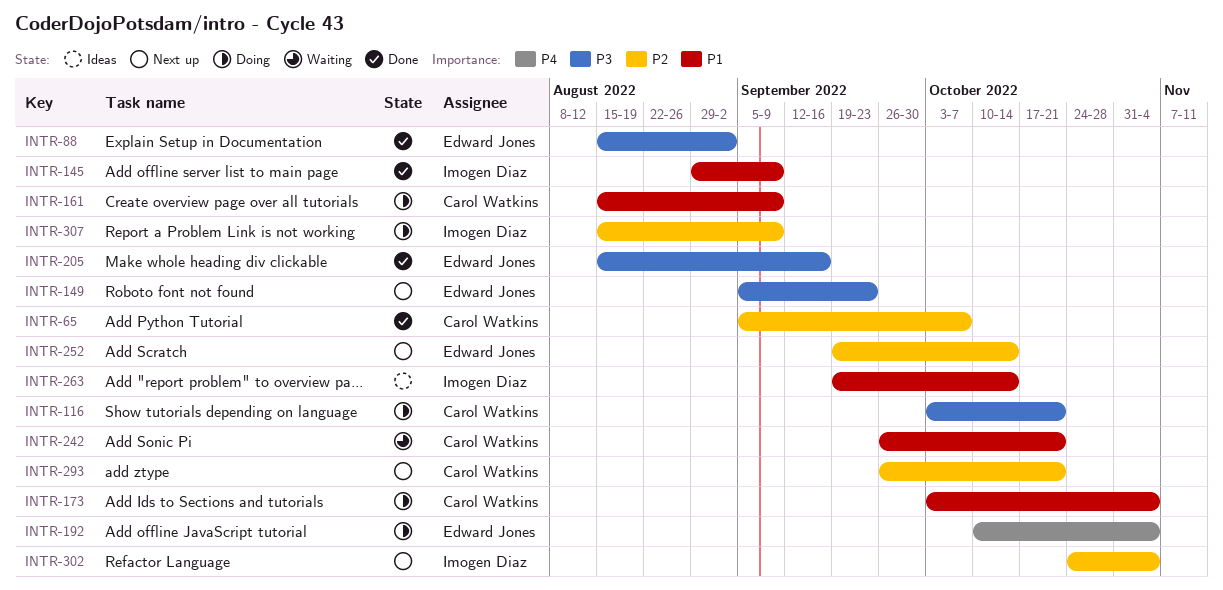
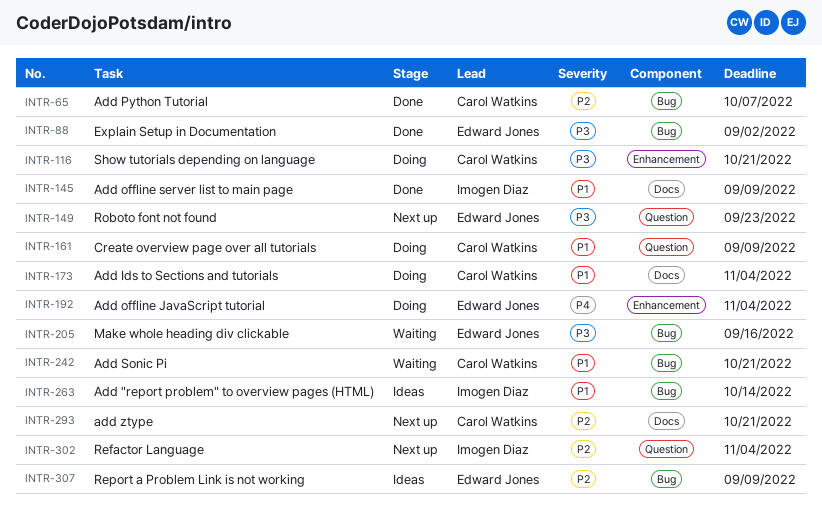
INTR-205, status: Done -> Waiting
INTR-252: present -> none
INTR-307, status: Doing -> Ideas
INTR-307, owner: Imogen Diaz -> Edward Jones

